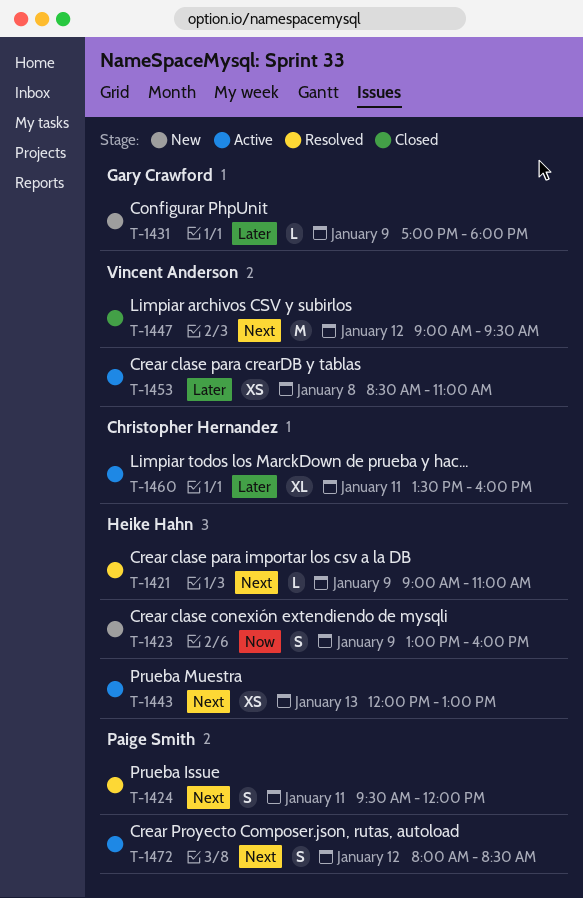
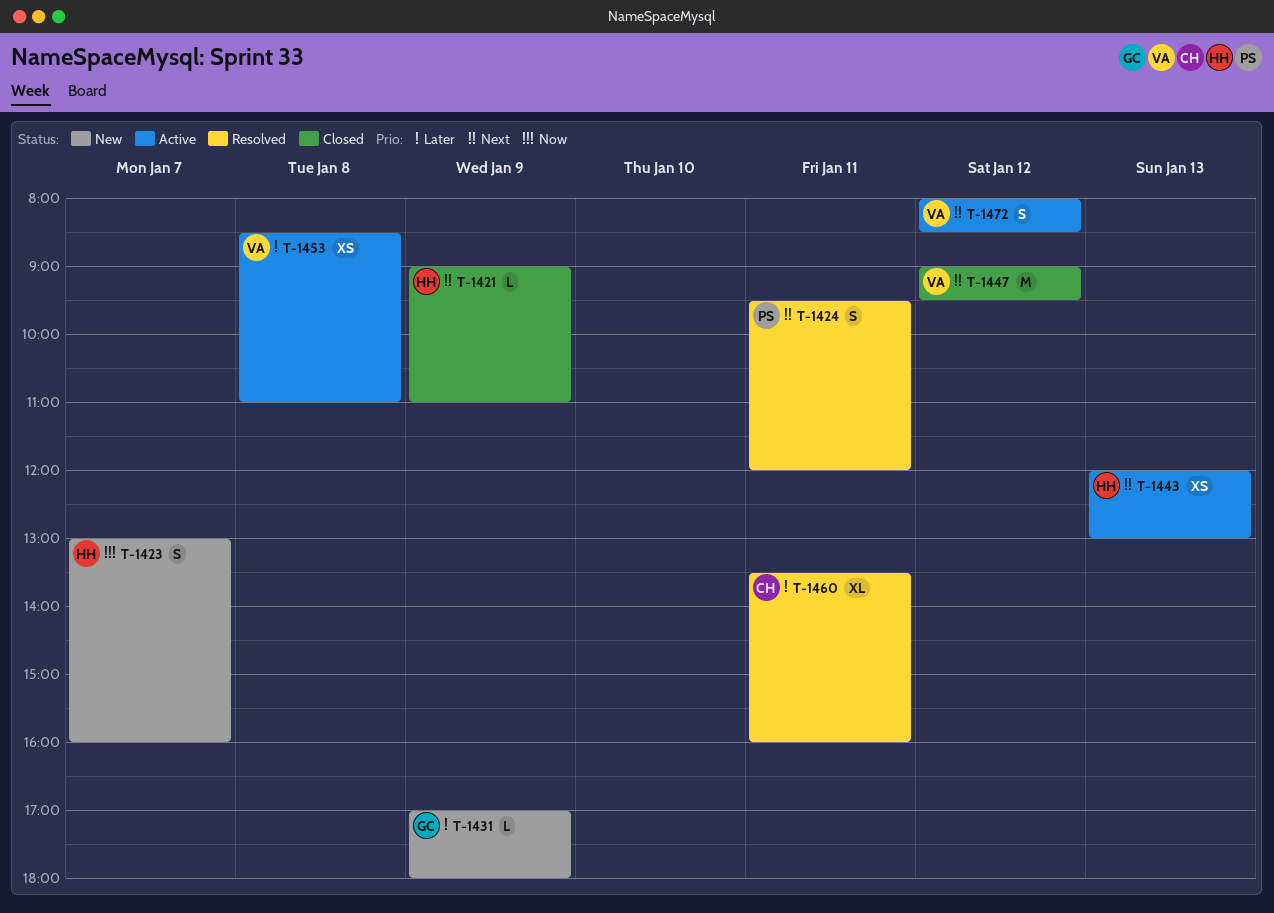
T-1421, status: Resolved -> Closed
T-1423, day: Jan 9 -> Jan 7
T-1460, status: Active -> Resolved
T-1472, owner: Paige Smith -> Vincent Anderson

